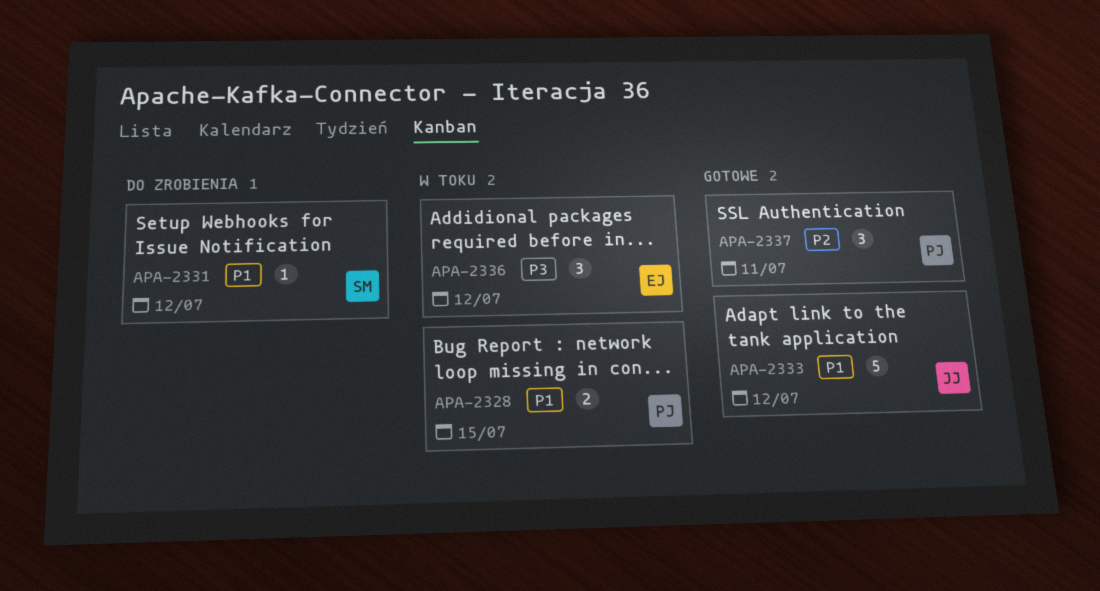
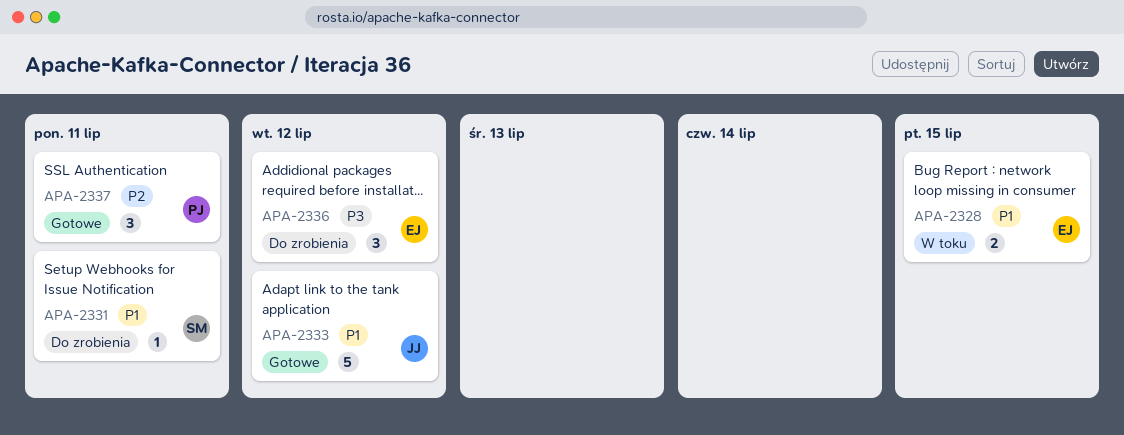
APA-2328, owner: PJ -> EJ
APA-2331, due: Jul 12 -> Jul 11
APA-2336, status: W toku -> Do zrobienia

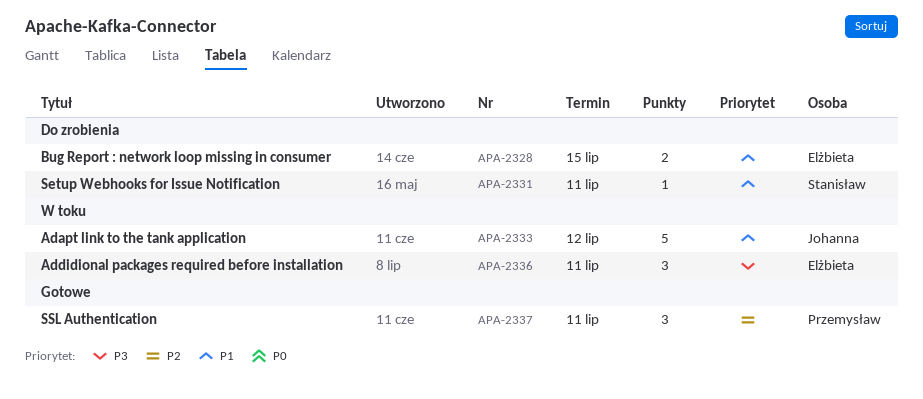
APA-2328, status: W toku -> Do zrobienia
APA-2333, status: Gotowe -> W toku
APA-2336, status: Do zrobienia -> W toku
APA-2336, due: Jul 12 -> Jul 11

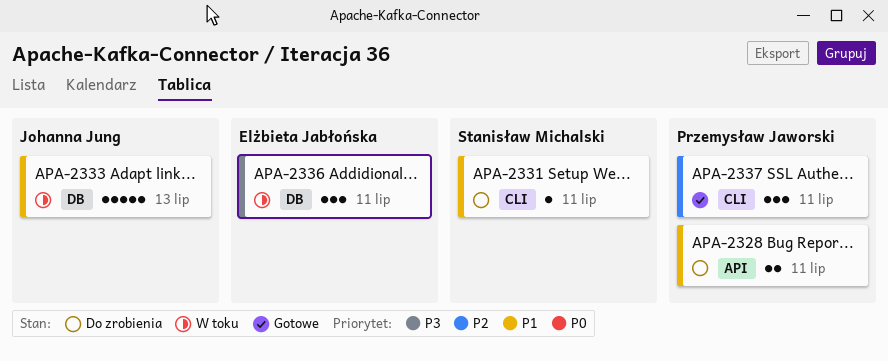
APA-2328, owner: Elżbieta Jabłońska -> Przemysław Jaworski
APA-2328, due: Jul 15 -> Jul 11
APA-2333, due: Jul 12 -> Jul 13

